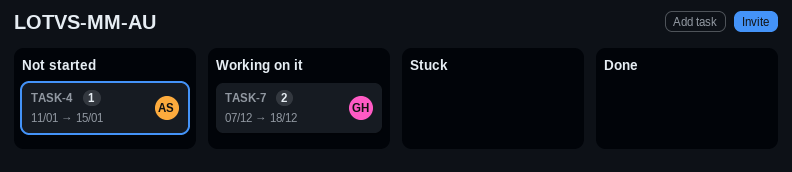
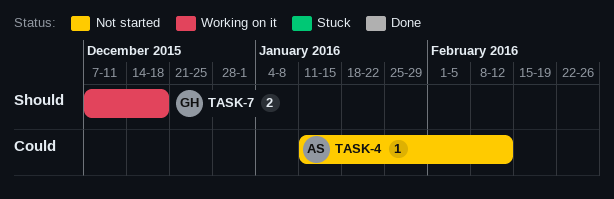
TASK-4, due: Jan 15 -> Feb 12

